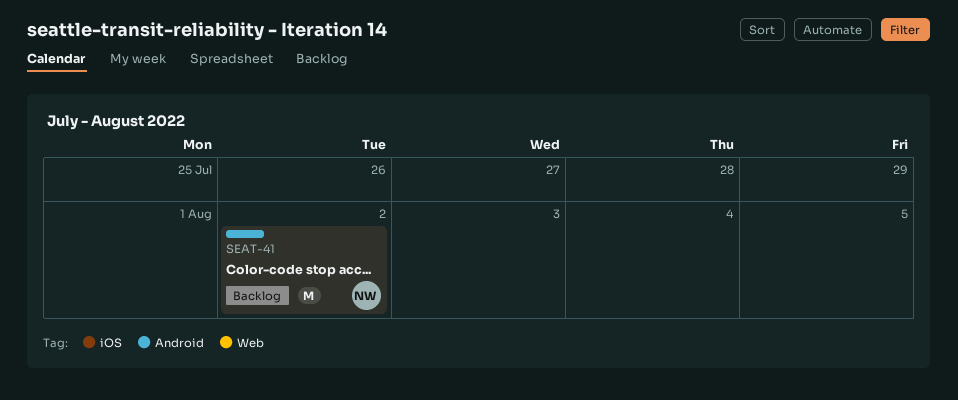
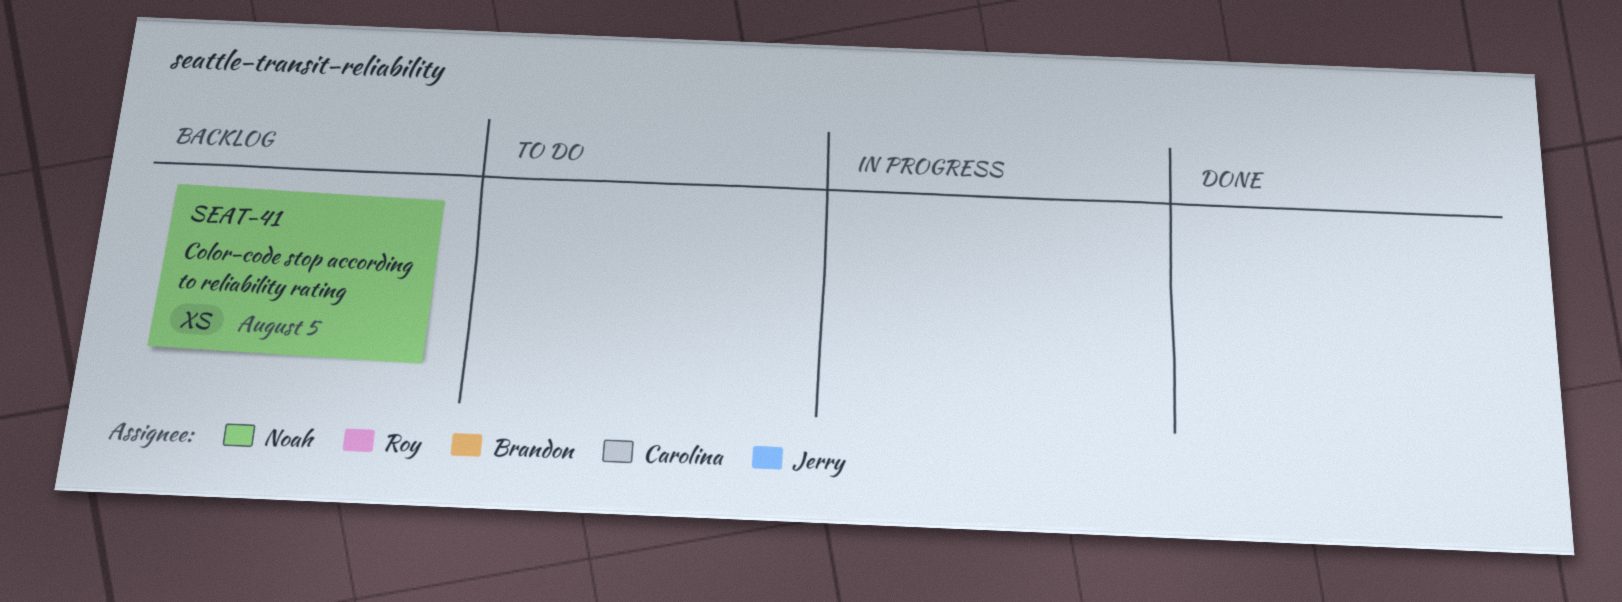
SEAT-41, estimate: M -> XS
SEAT-41, due: Aug 2 -> Aug 5

